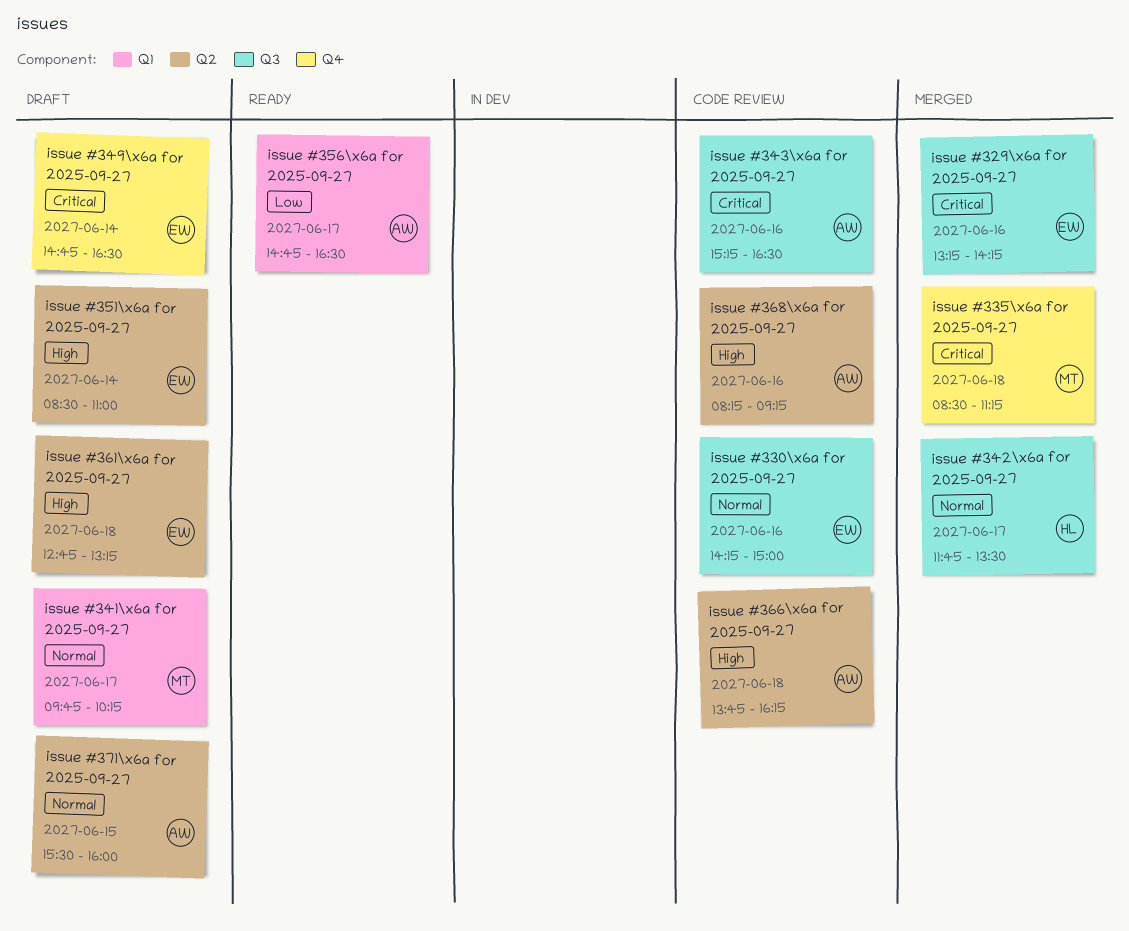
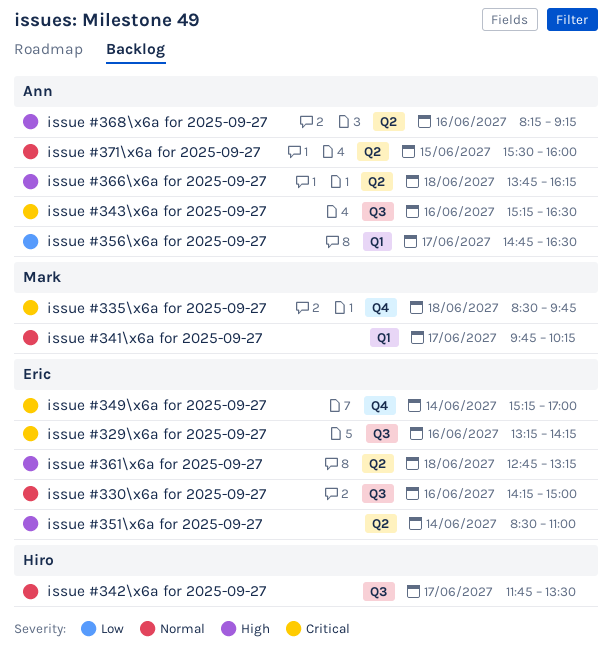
issue #335\x6a for 2025-09-27, ends: 11:15 -> 09:45
issue #349\x6a for 2025-09-27, begins: 14:45 -> 15:15
issue #349\x6a for 2025-09-27, ends: 16:30 -> 17:00

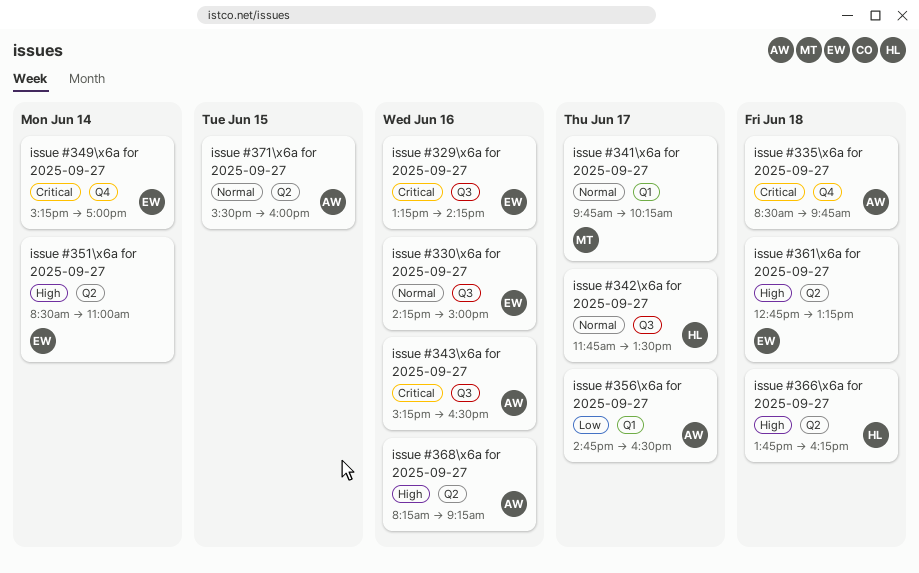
issue #335\x6a for 2025-09-27, owner: Mark -> Ann
issue #366\x6a for 2025-09-27, owner: Ann -> Hiro

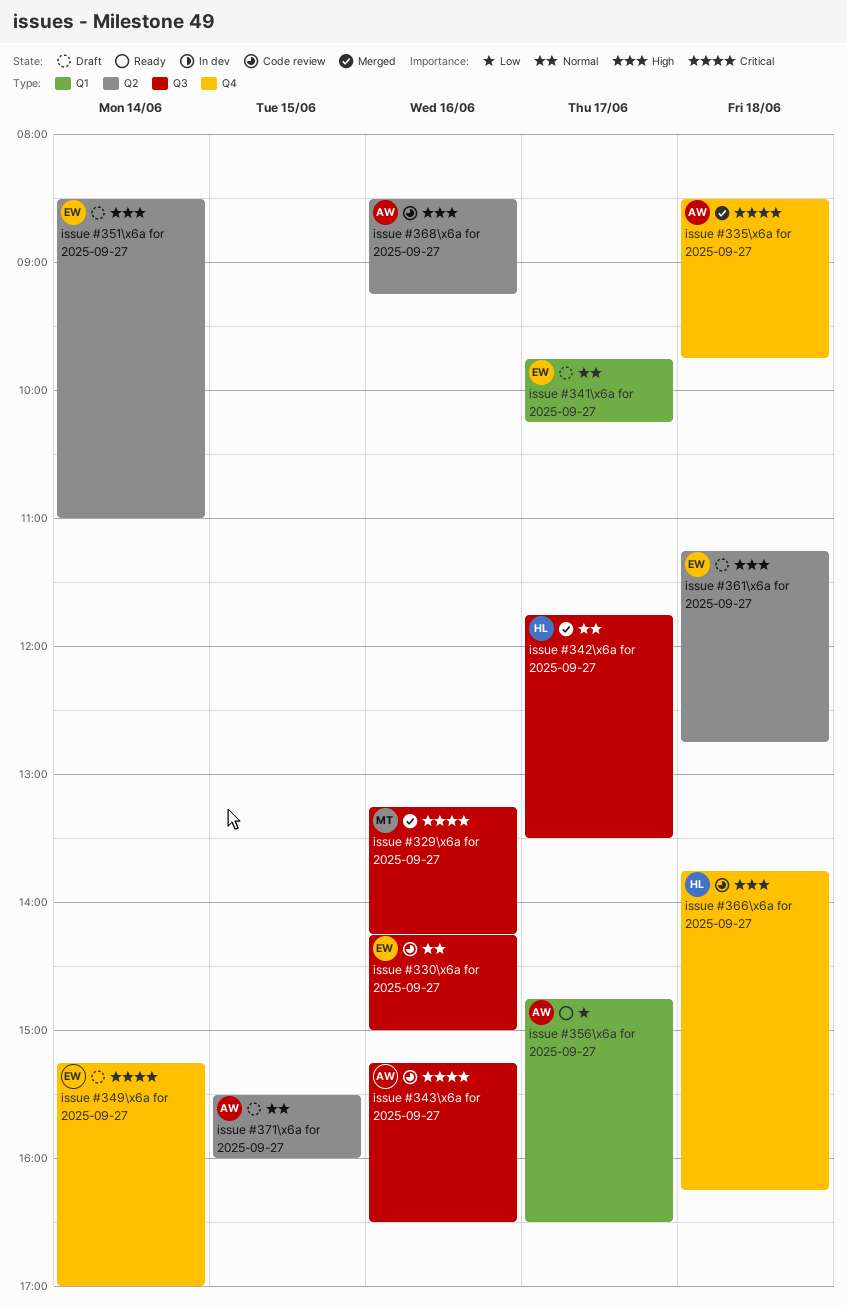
issue #329\x6a for 2025-09-27, owner: EW -> MT
issue #341\x6a for 2025-09-27, owner: MT -> EW
issue #361\x6a for 2025-09-27, begins: 12:45 -> 11:15
issue #361\x6a for 2025-09-27, ends: 13:15 -> 12:45
issue #366\x6a for 2025-09-27, label: Q2 -> Q4
issue #368\x6a for 2025-09-27, begins: 08:15 -> 08:30

